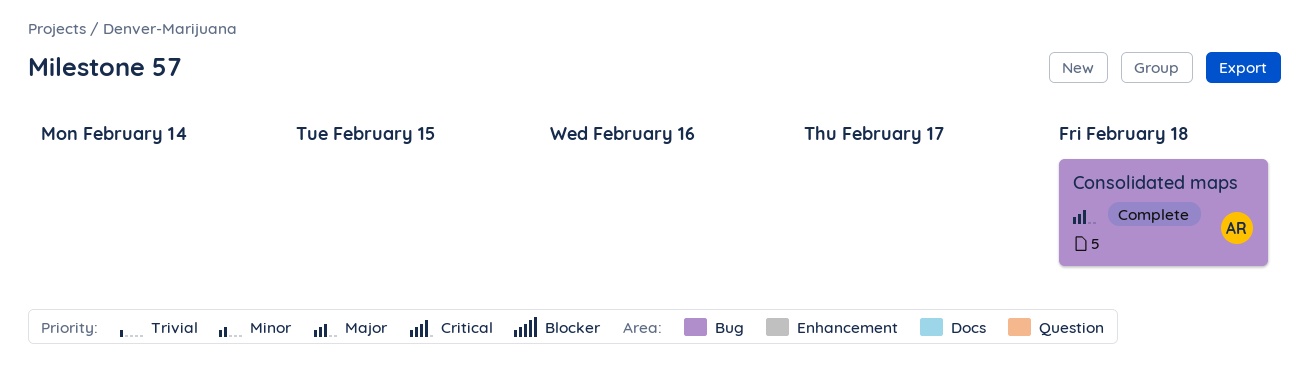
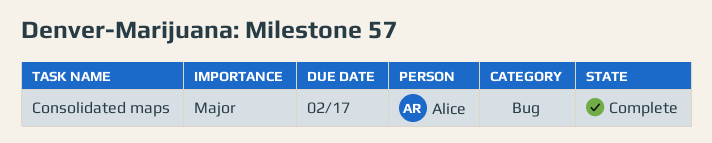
Consolidated maps, due: Feb 18 -> Feb 17

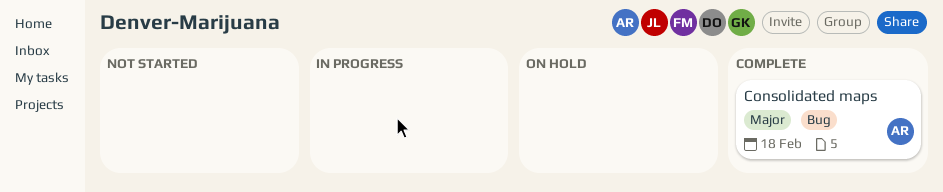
Consolidated maps, due: Feb 17 -> Feb 18

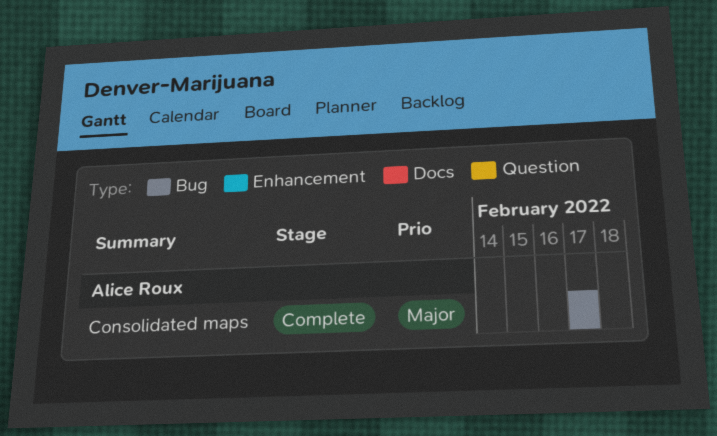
Consolidated maps, due: Feb 18 -> Feb 17

